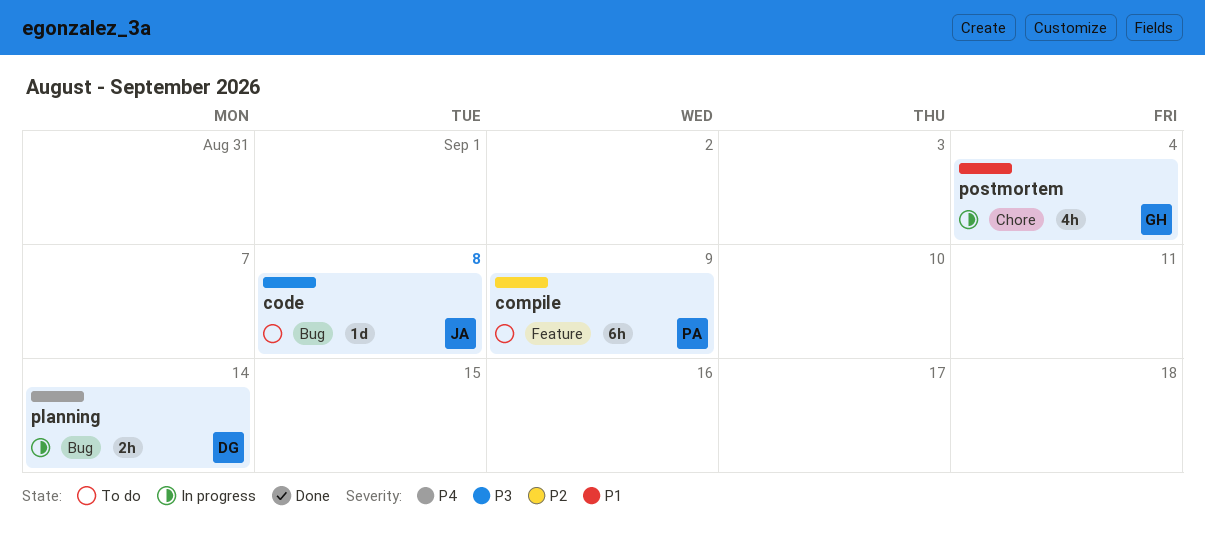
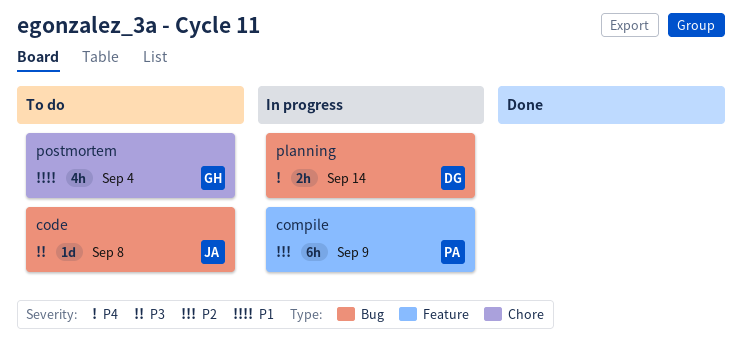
compile, status: To do -> In progress
postmortem, status: In progress -> To do

